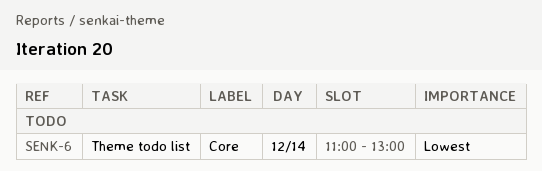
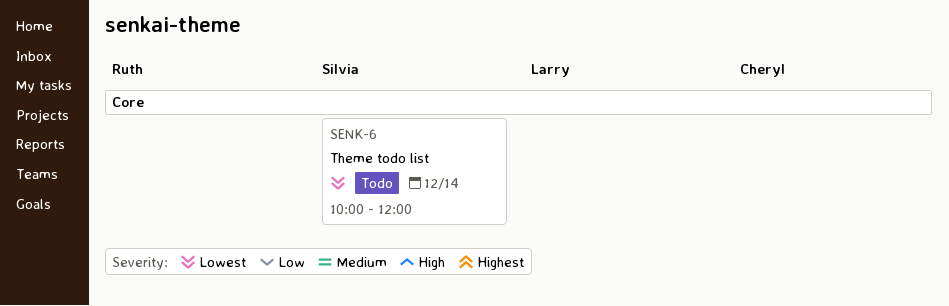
SENK-6, begins: 11:00 -> 10:00
SENK-6, ends: 13:00 -> 12:00

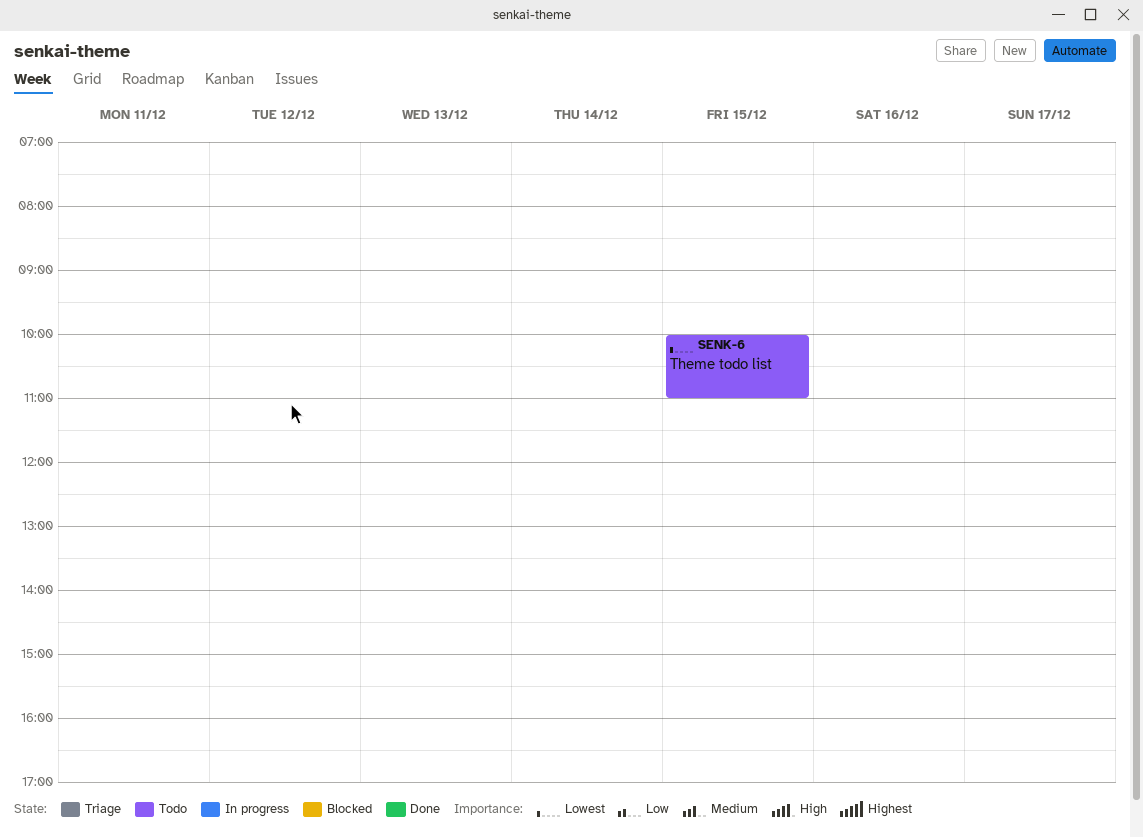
SENK-6, day: Dec 14 -> Dec 15
SENK-6, ends: 12:00 -> 11:00

